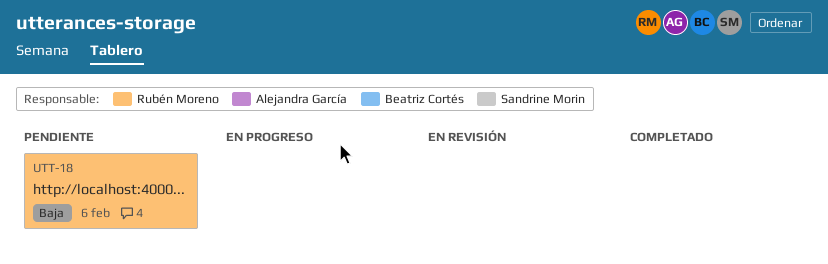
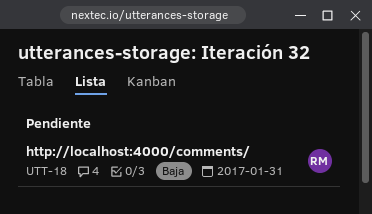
UTT-18, due: Feb 6 -> Jan 31

